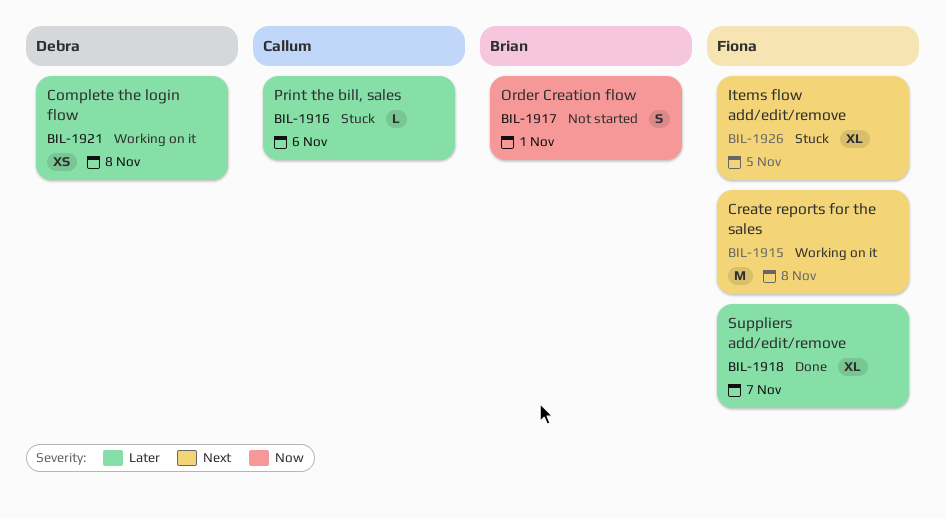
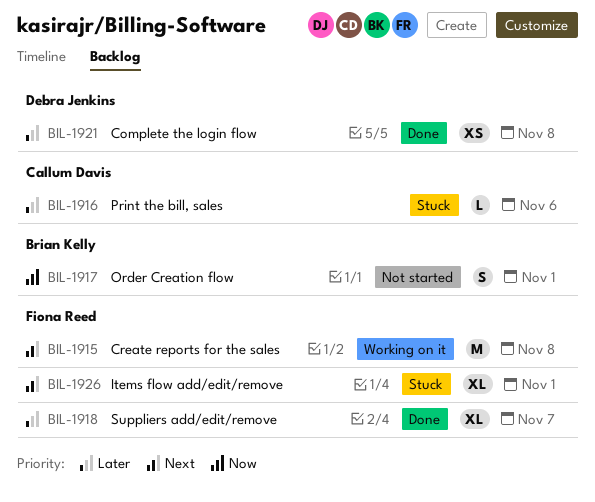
BIL-1921, status: Working on it -> Done
BIL-1926, due: Nov 5 -> Nov 1

